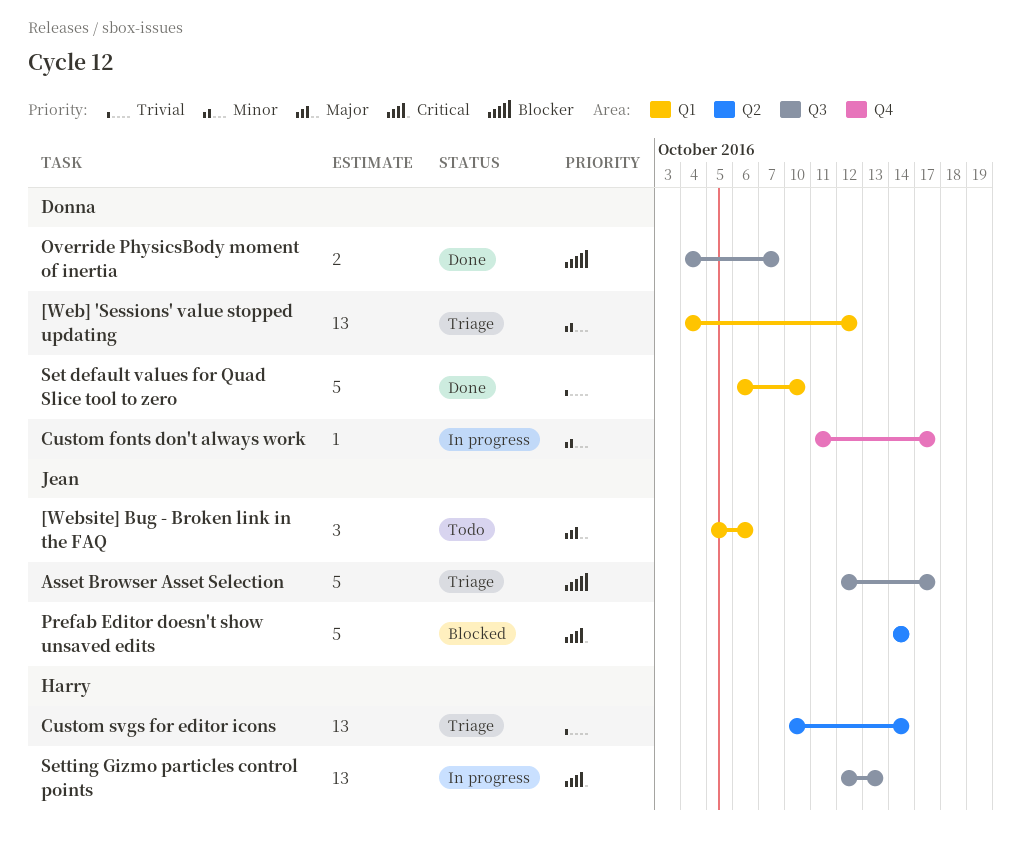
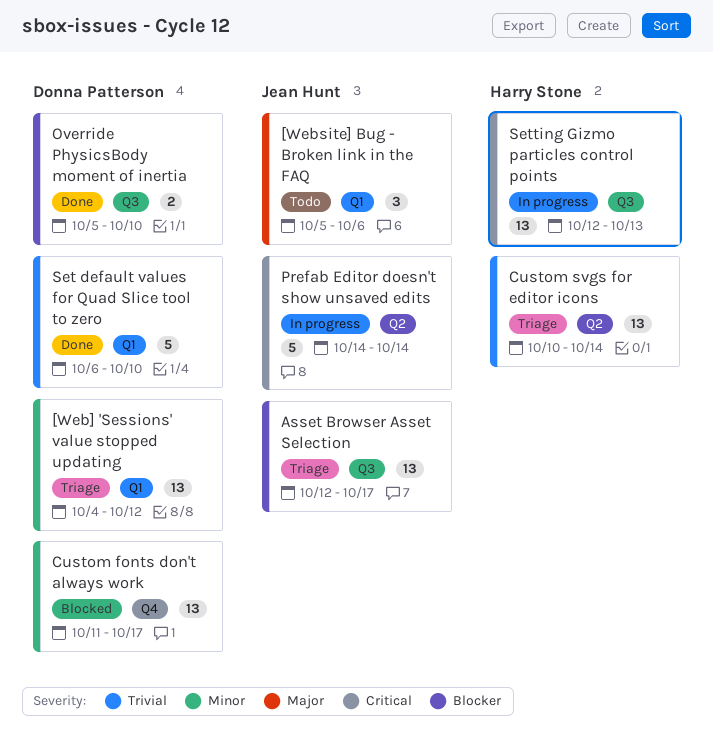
Asset Browser Asset Selection, estimate: 5 -> 13
Custom fonts don't always work, status: In progress -> Blocked
Custom fonts don't always work, estimate: 1 -> 13
Override PhysicsBody moment of inertia, start: Oct 4 -> Oct 5
Override PhysicsBody moment of inertia, due: Oct 7 -> Oct 10
Prefab Editor doesn't show unsaved edits, status: Blocked -> In progress

